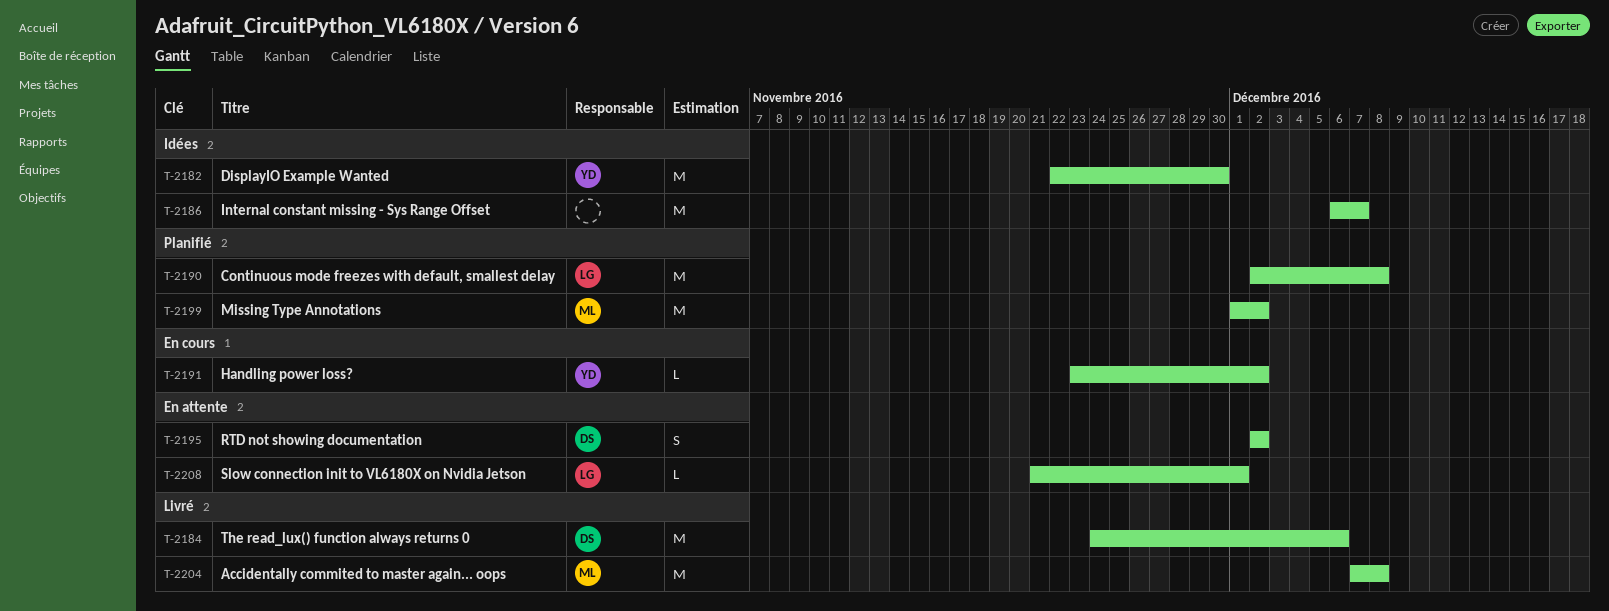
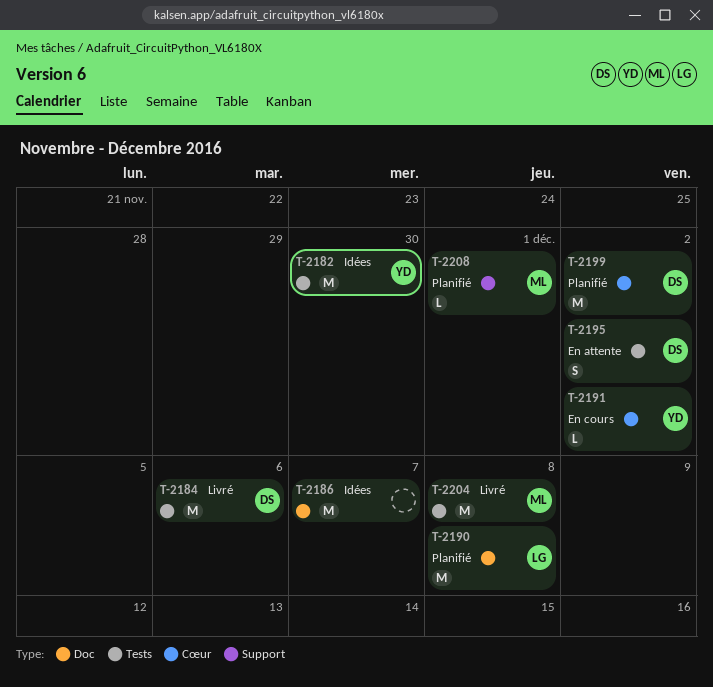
T-2199, owner: ML -> DS
T-2208, status: En attente -> Planifié
T-2208, owner: LG -> ML

